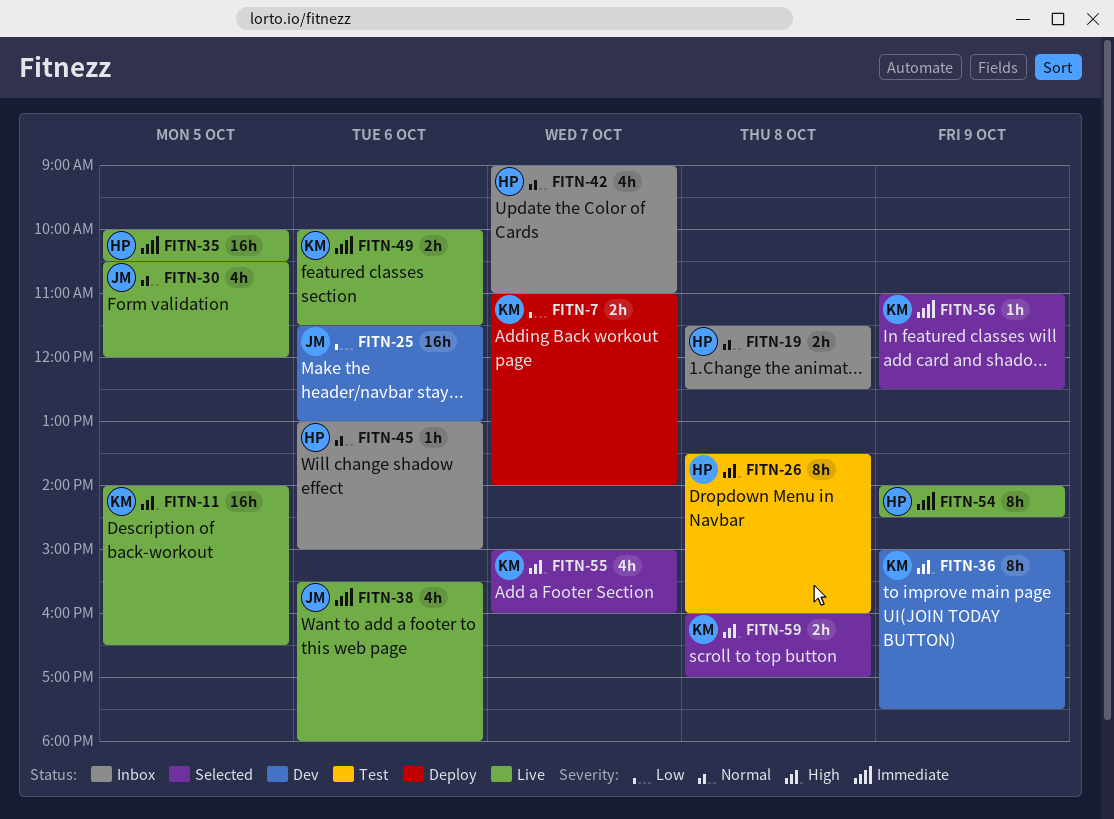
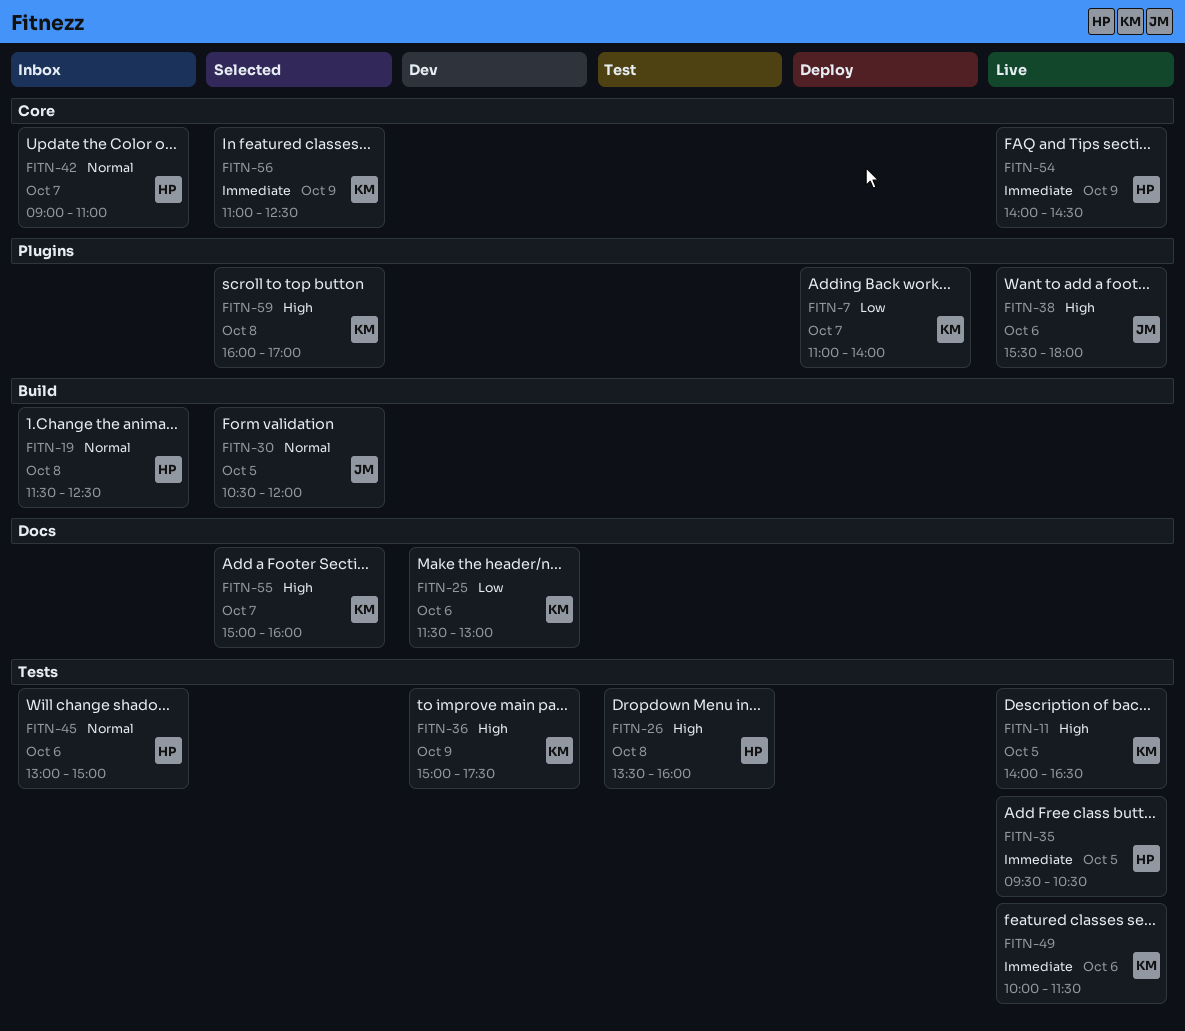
FITN-25, owner: JM -> KM
FITN-30, status: Live -> Selected
FITN-35, begins: 10:00 -> 09:30
FITN-38, priority: Immediate -> High

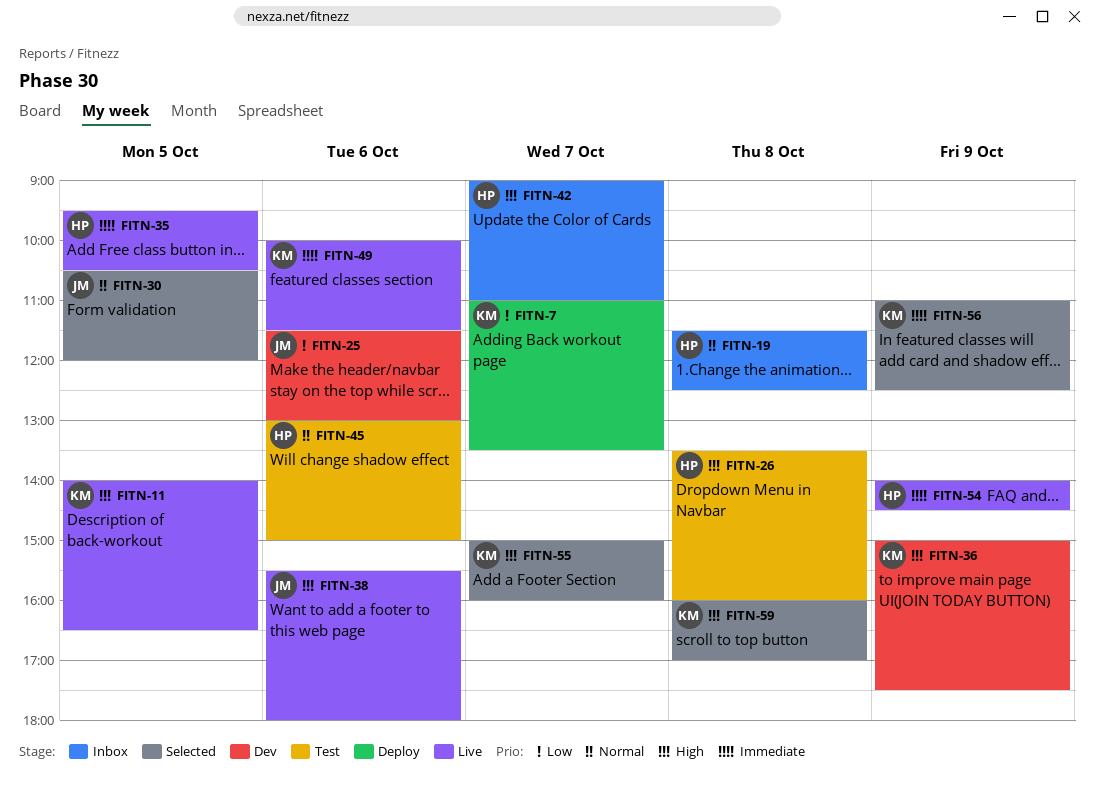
FITN-7, ends: 14:00 -> 13:30
FITN-25, owner: KM -> JM
FITN-42, priority: Normal -> High
FITN-45, status: Inbox -> Test

